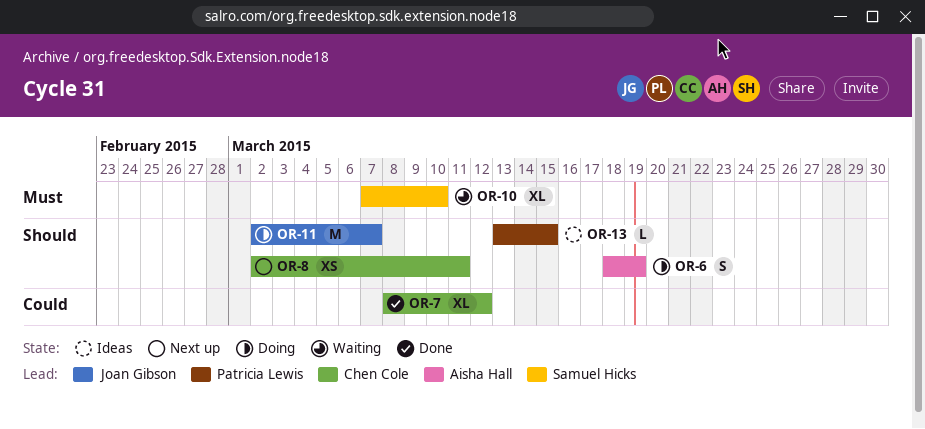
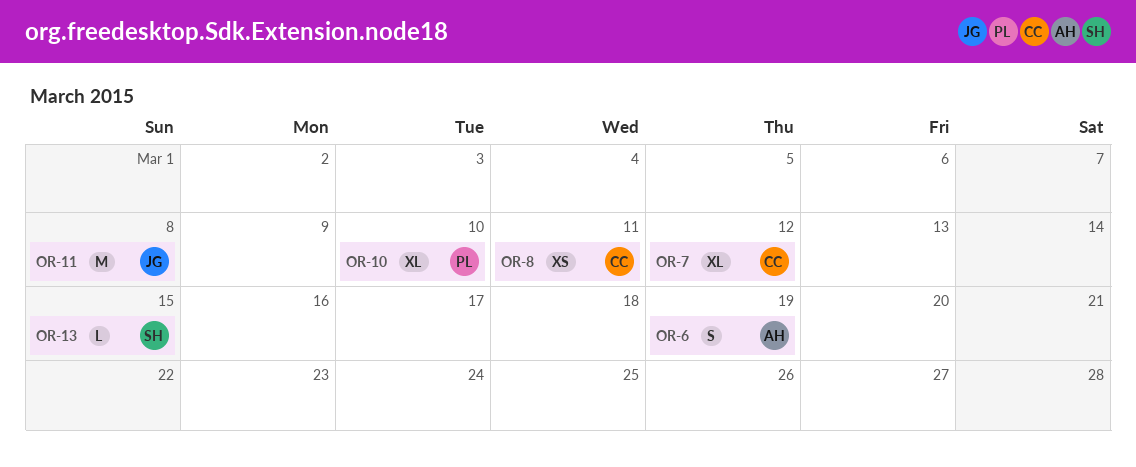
OR-10, owner: Samuel Hicks -> Patricia Lewis
OR-11, due: Mar 7 -> Mar 8
OR-13, owner: Patricia Lewis -> Samuel Hicks

